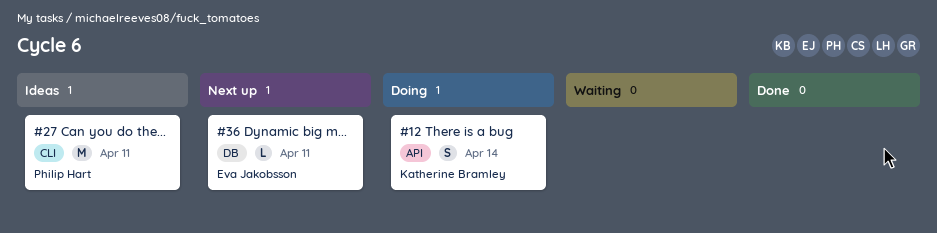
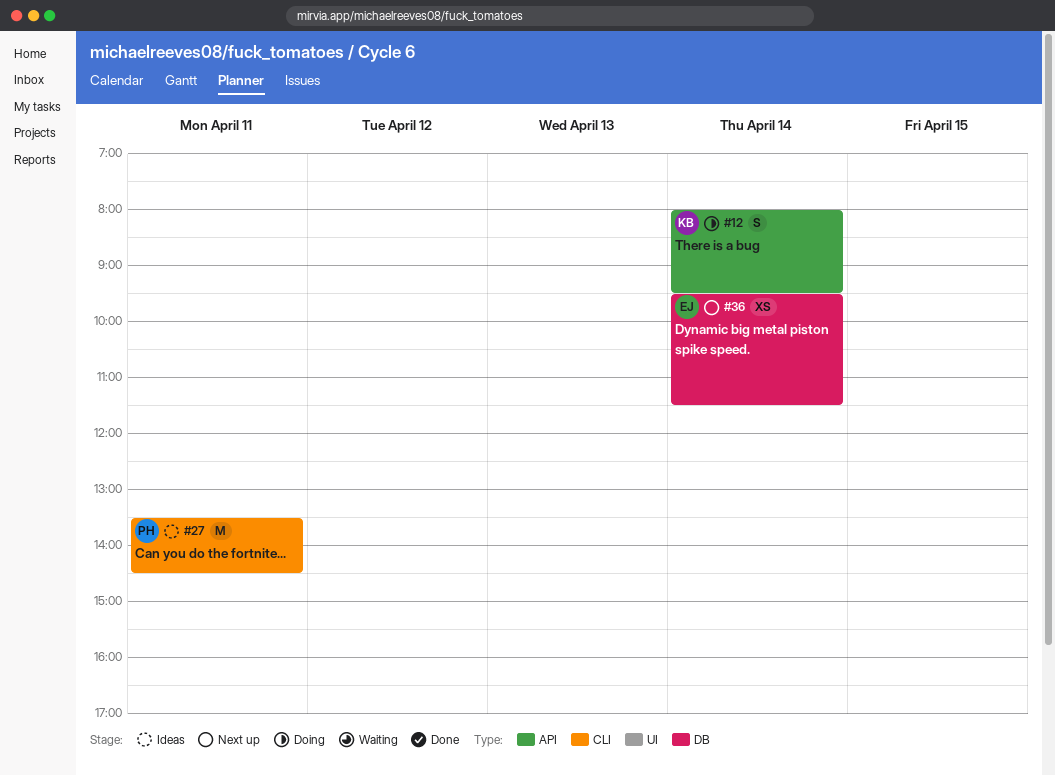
#36, estimate: L -> XS
#36, day: Apr 11 -> Apr 14

